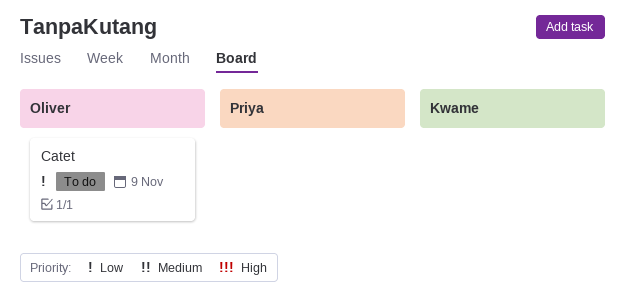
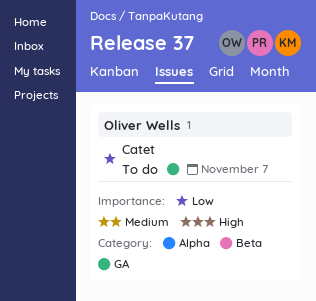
Catet, due: Nov 9 -> Nov 7

